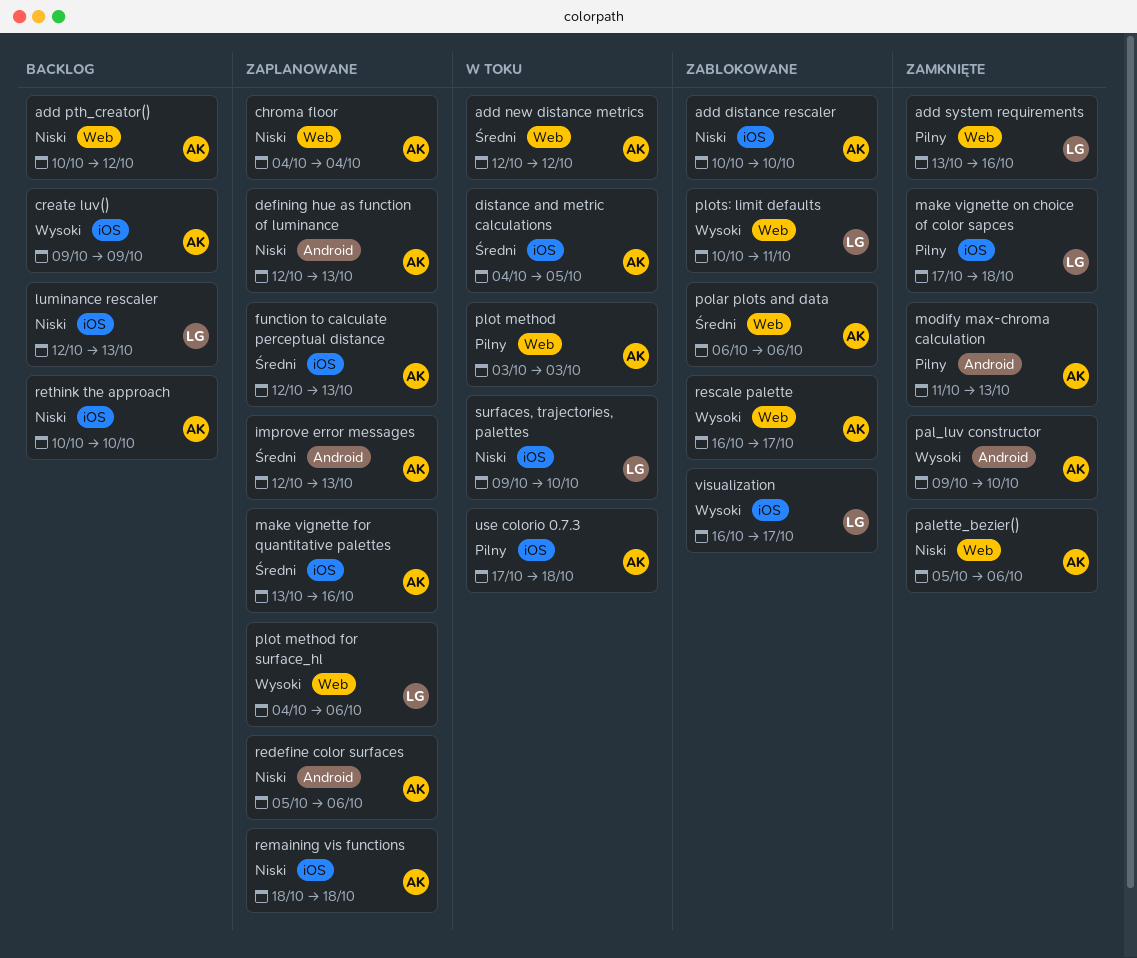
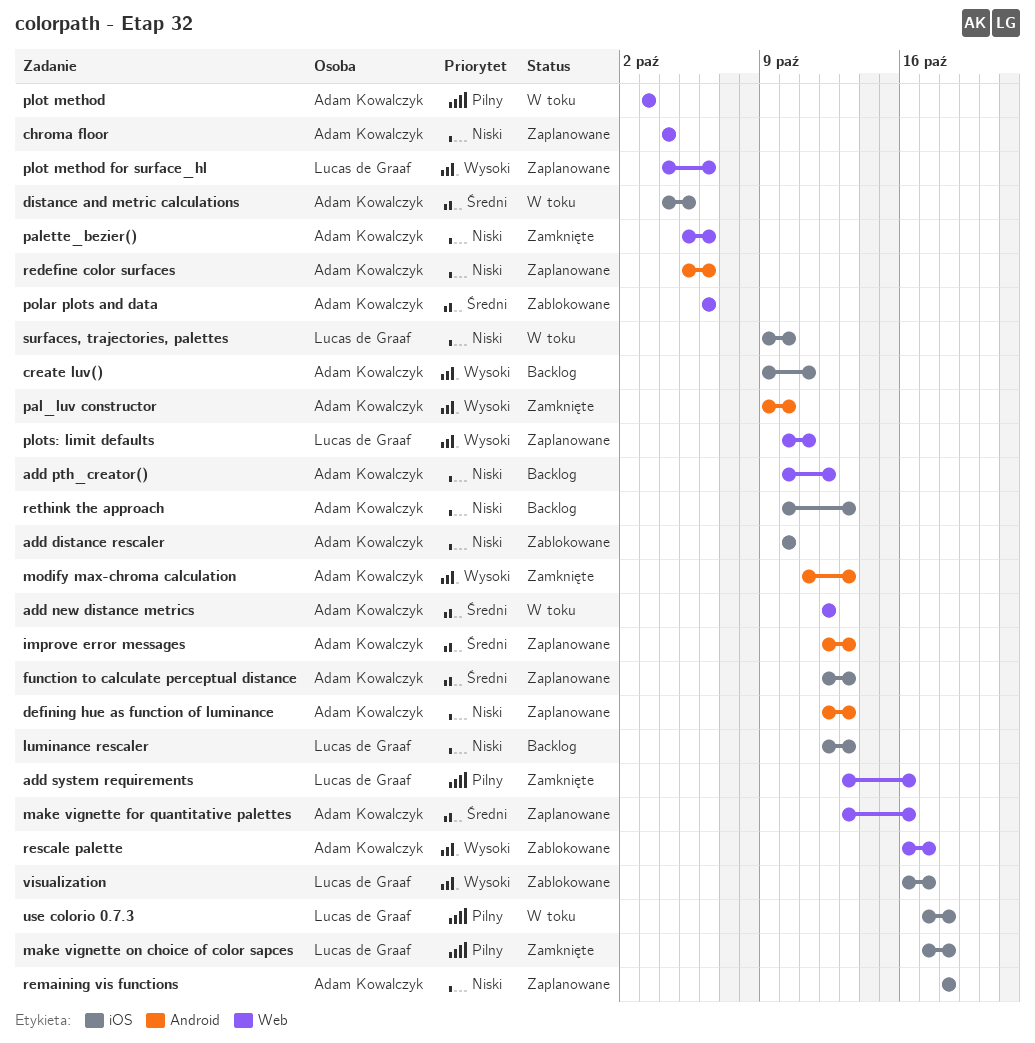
create luv(), due: Oct 9 -> Oct 11
make vignette for quantitative palettes, label: iOS -> Web
modify max-chroma calculation, priority: Pilny -> Wysoki
plots: limit defaults, status: Zablokowane -> Zaplanowane
rethink the approach, due: Oct 10 -> Oct 13
use colorio 0.7.3, owner: Adam Kowalczyk -> Lucas de Graaf

